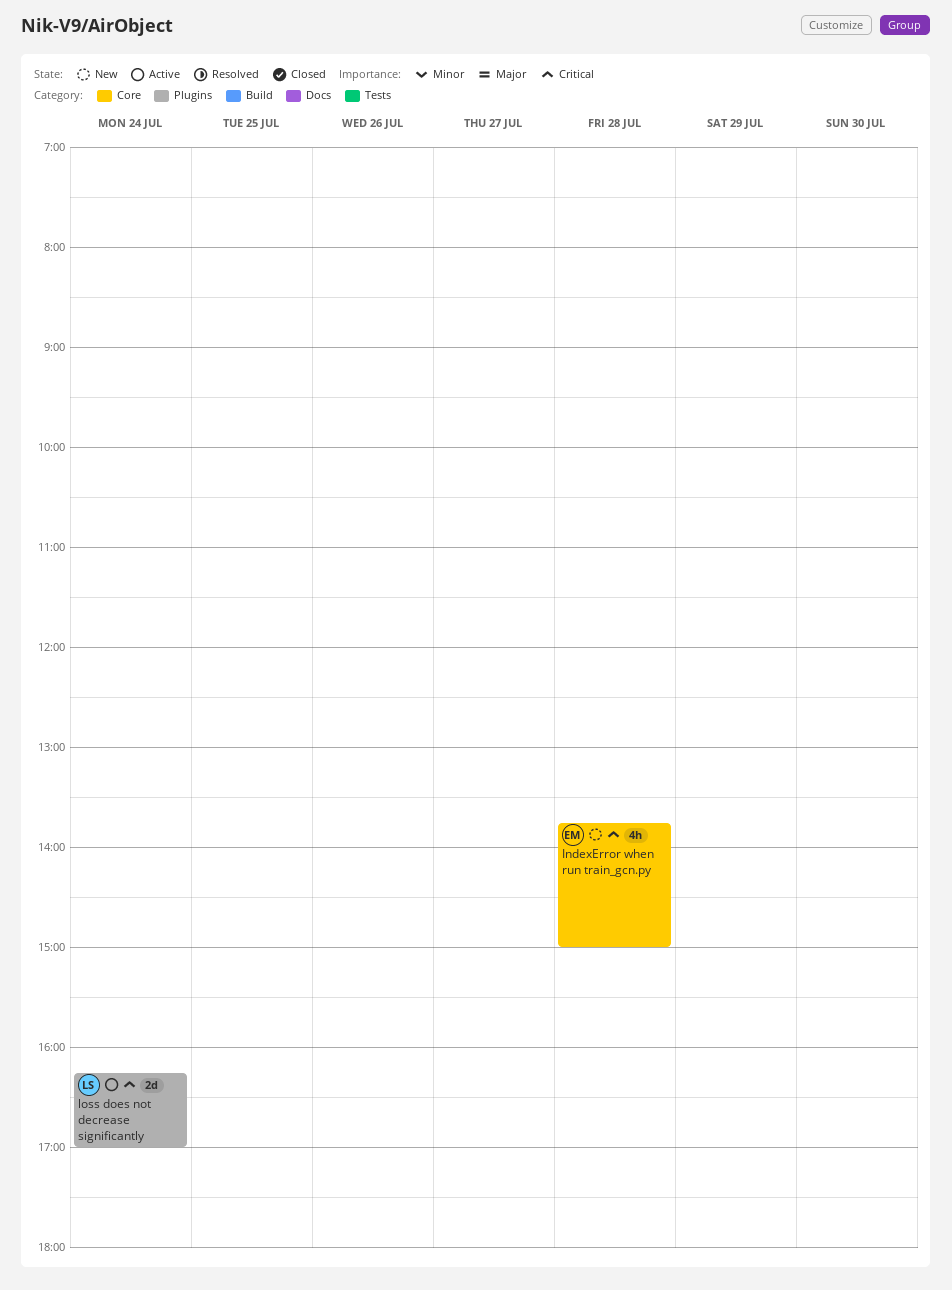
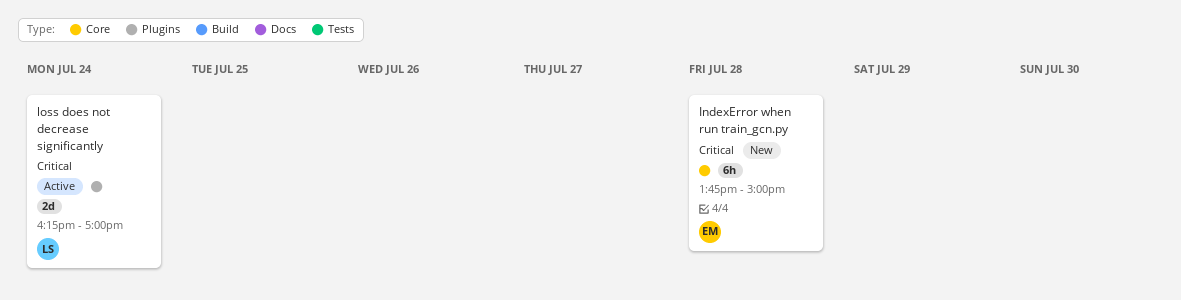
IndexError when run train_gcn.py, estimate: 4h -> 6h

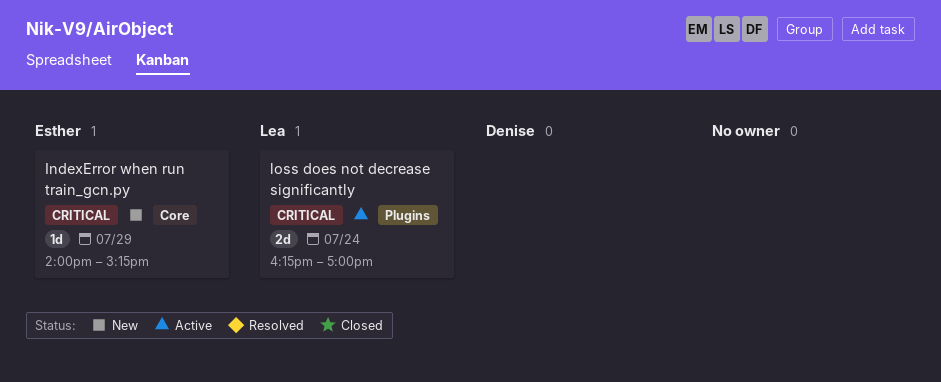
IndexError when run train_gcn.py, estimate: 6h -> 1d
IndexError when run train_gcn.py, day: Jul 28 -> Jul 29
IndexError when run train_gcn.py, begins: 13:45 -> 14:00
IndexError when run train_gcn.py, ends: 15:00 -> 15:15

